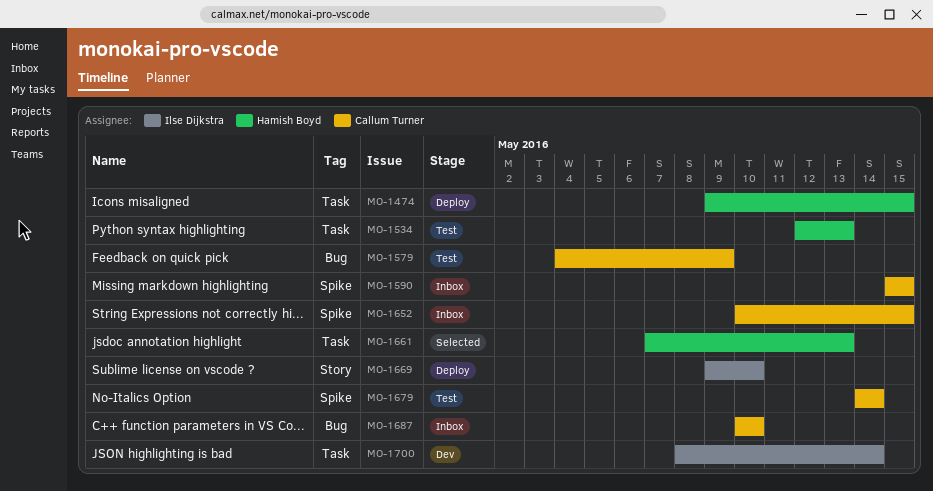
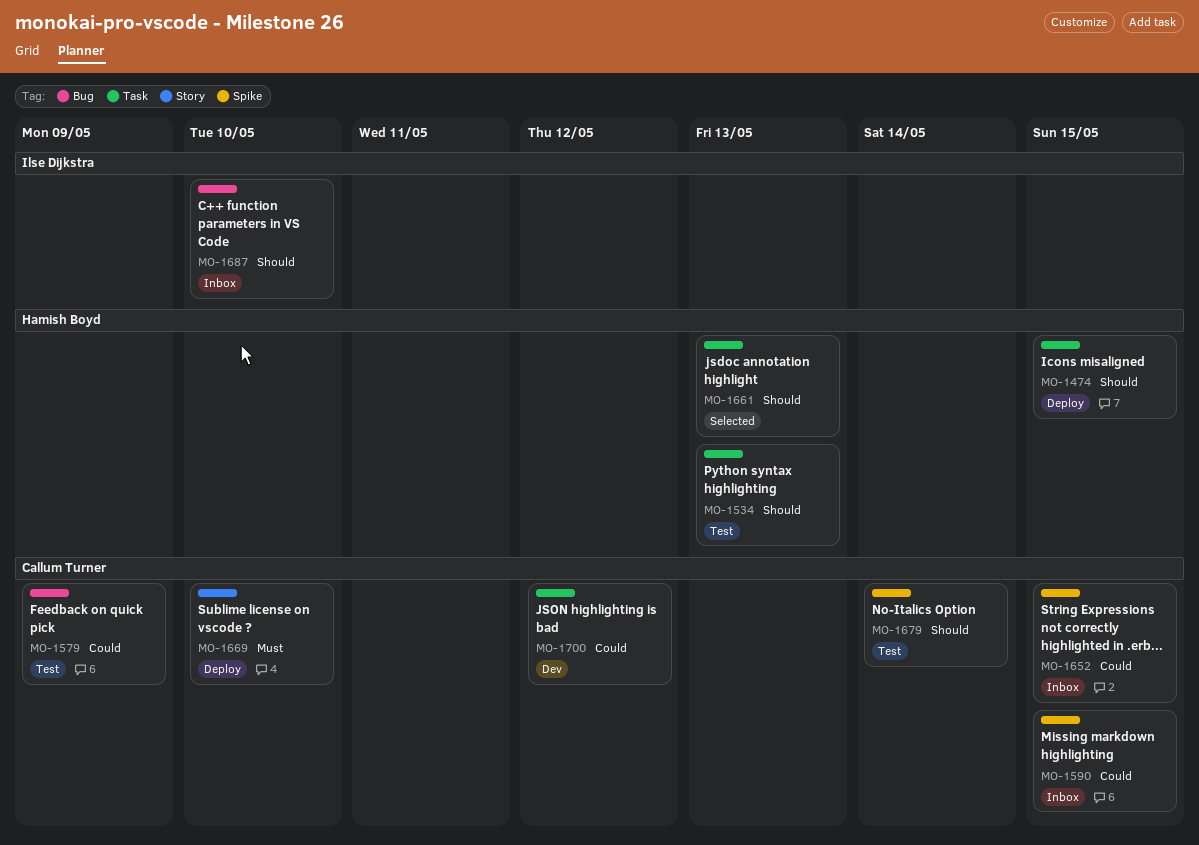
MO-1669, owner: Ilse Dijkstra -> Callum Turner
MO-1687, owner: Callum Turner -> Ilse Dijkstra
MO-1700, owner: Ilse Dijkstra -> Callum Turner
MO-1700, due: May 14 -> May 12

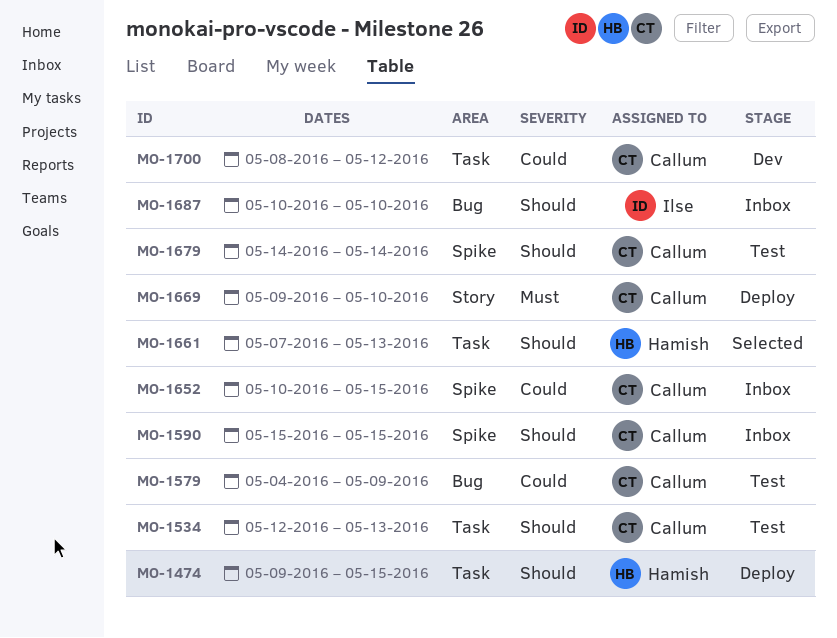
MO-1534, owner: Hamish Boyd -> Callum Turner
MO-1590, priority: Could -> Should

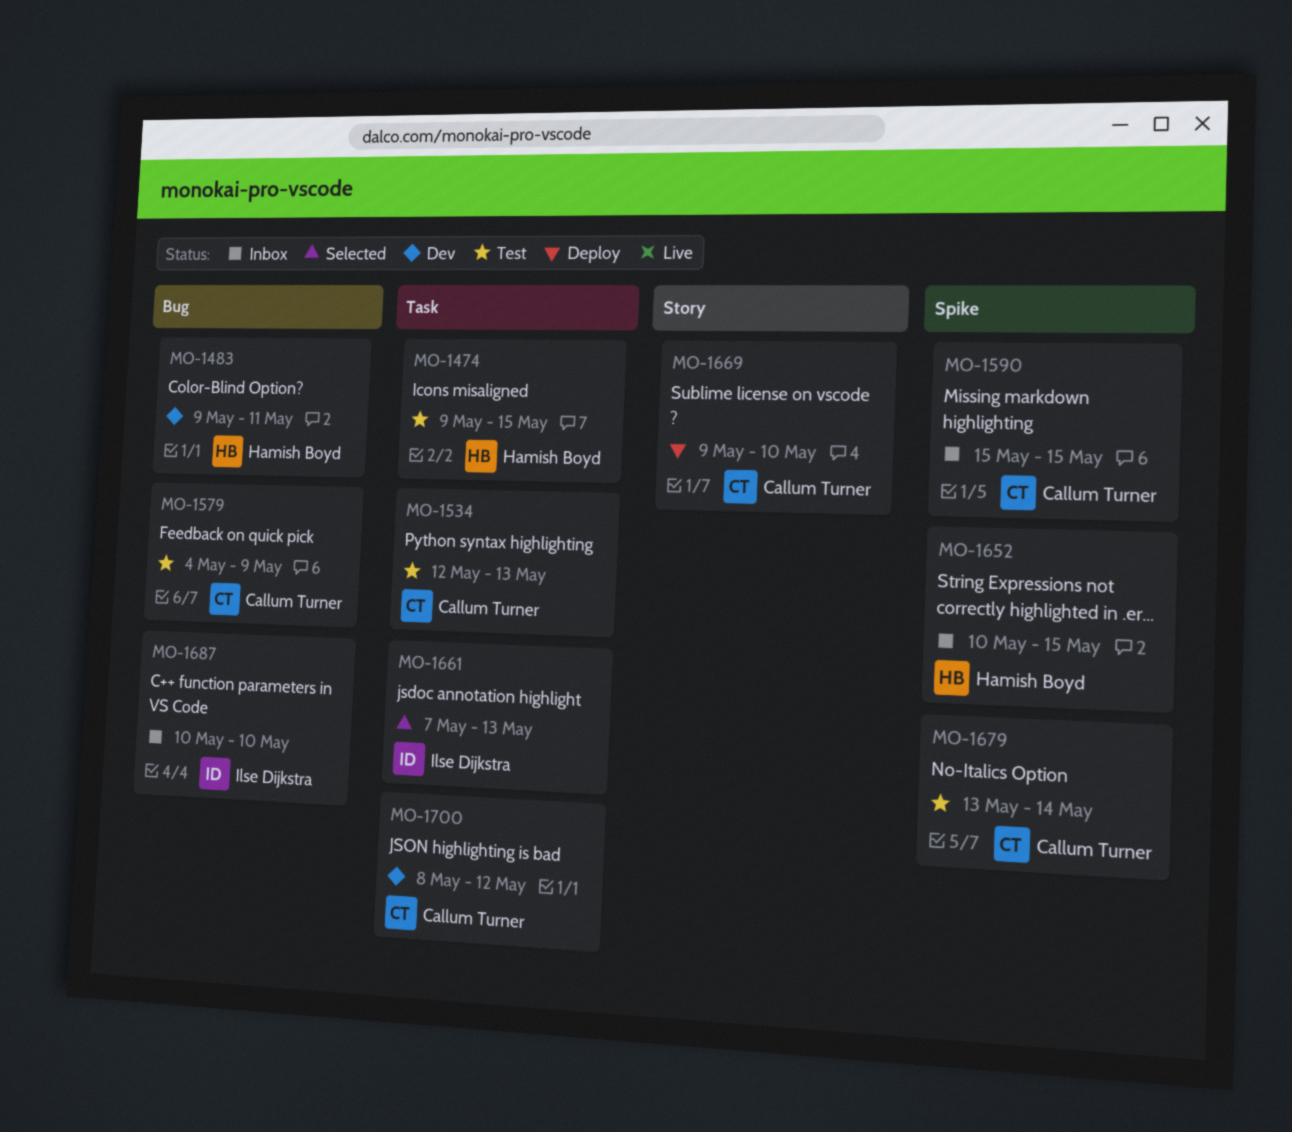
MO-1474, status: Deploy -> Test
MO-1483: none -> present
MO-1652, owner: Callum Turner -> Hamish Boyd
MO-1661, owner: Hamish Boyd -> Ilse Dijkstra
MO-1679, start: May 14 -> May 13

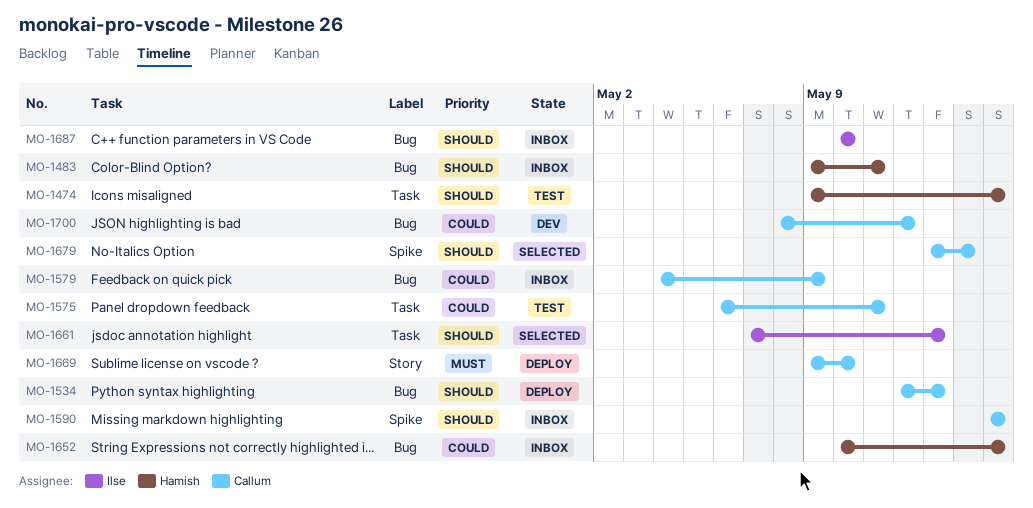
MO-1483, status: Dev -> Inbox
MO-1534, status: Test -> Deploy
MO-1534, label: Task -> Bug
MO-1575: none -> present
MO-1579, status: Test -> Inbox
MO-1652, label: Spike -> Bug
MO-1679, status: Test -> Selected
MO-1700, label: Task -> Bug

